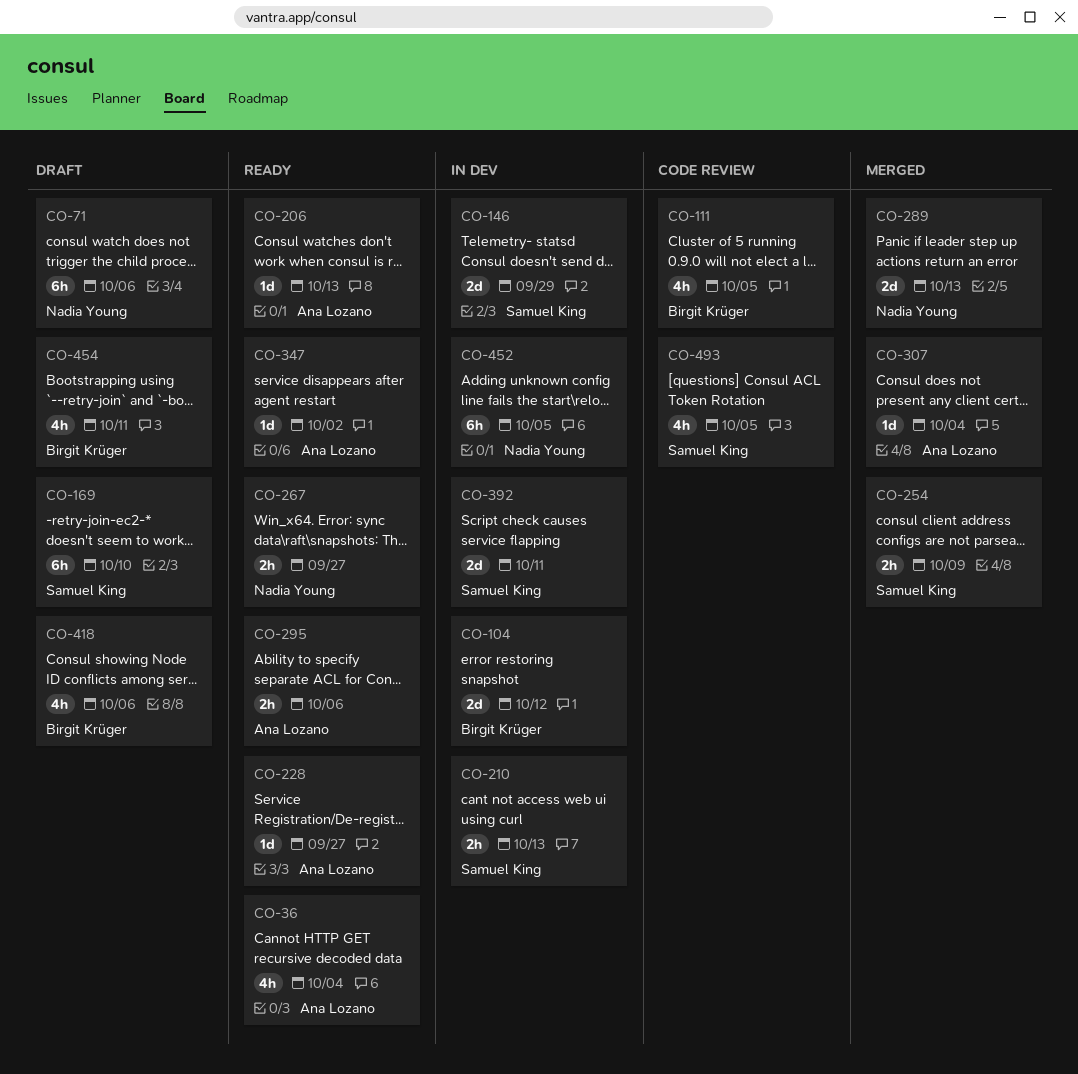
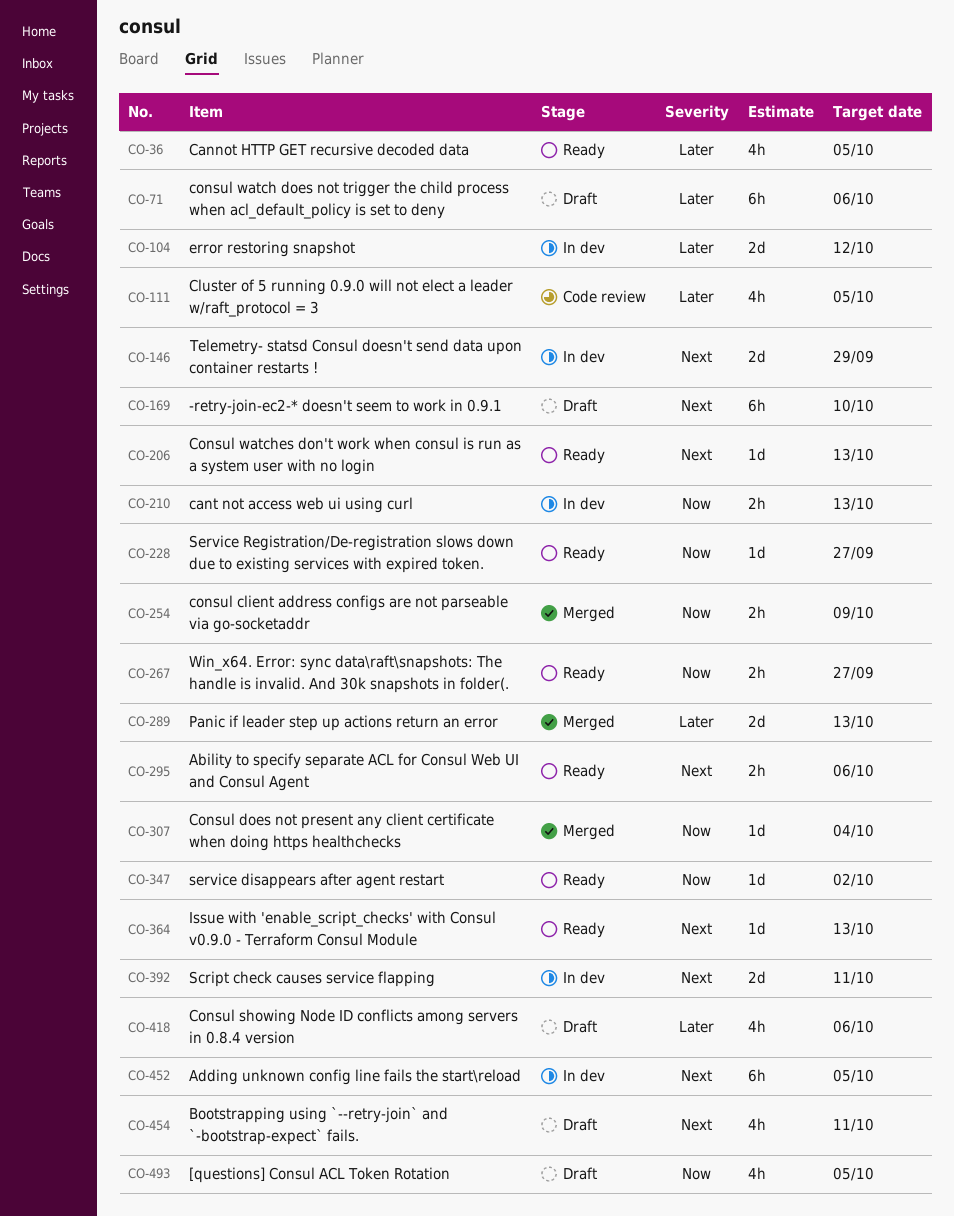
CO-36, due: Oct 4 -> Oct 5
CO-364: none -> present
CO-493, status: Code review -> Draft

